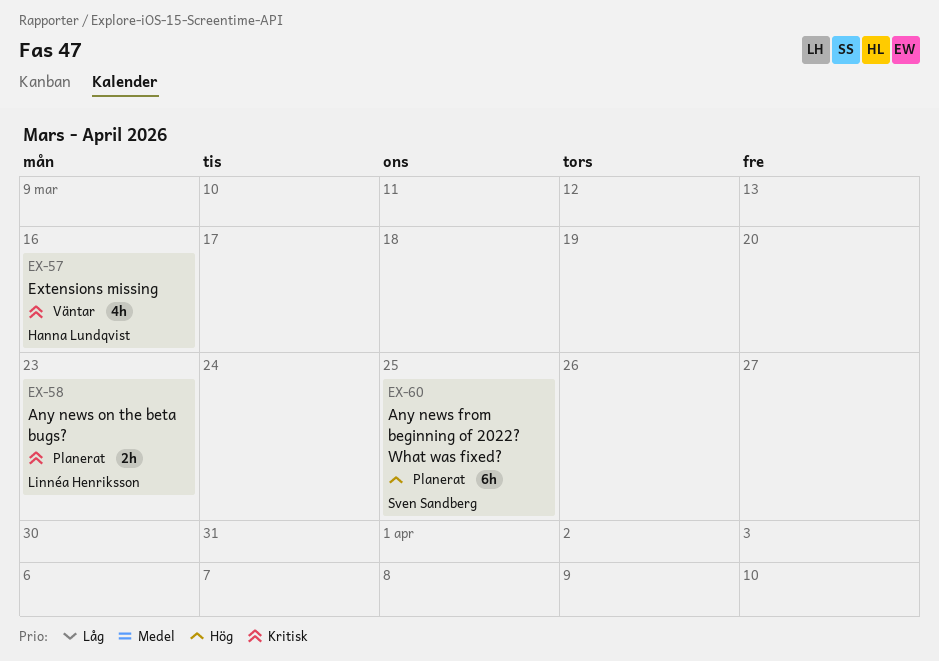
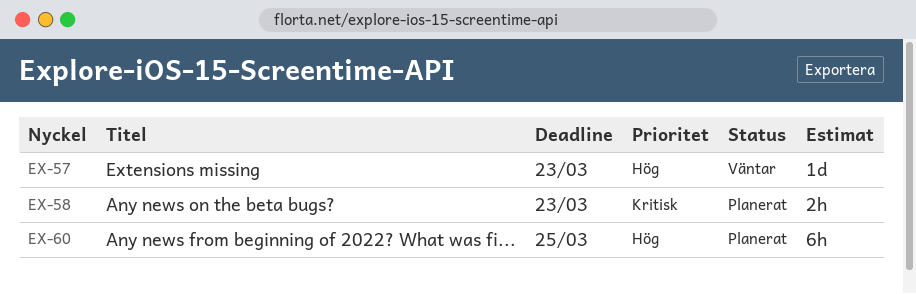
EX-57, priority: Kritisk -> Hög
EX-57, estimate: 4h -> 1d
EX-57, due: Mar 16 -> Mar 23

